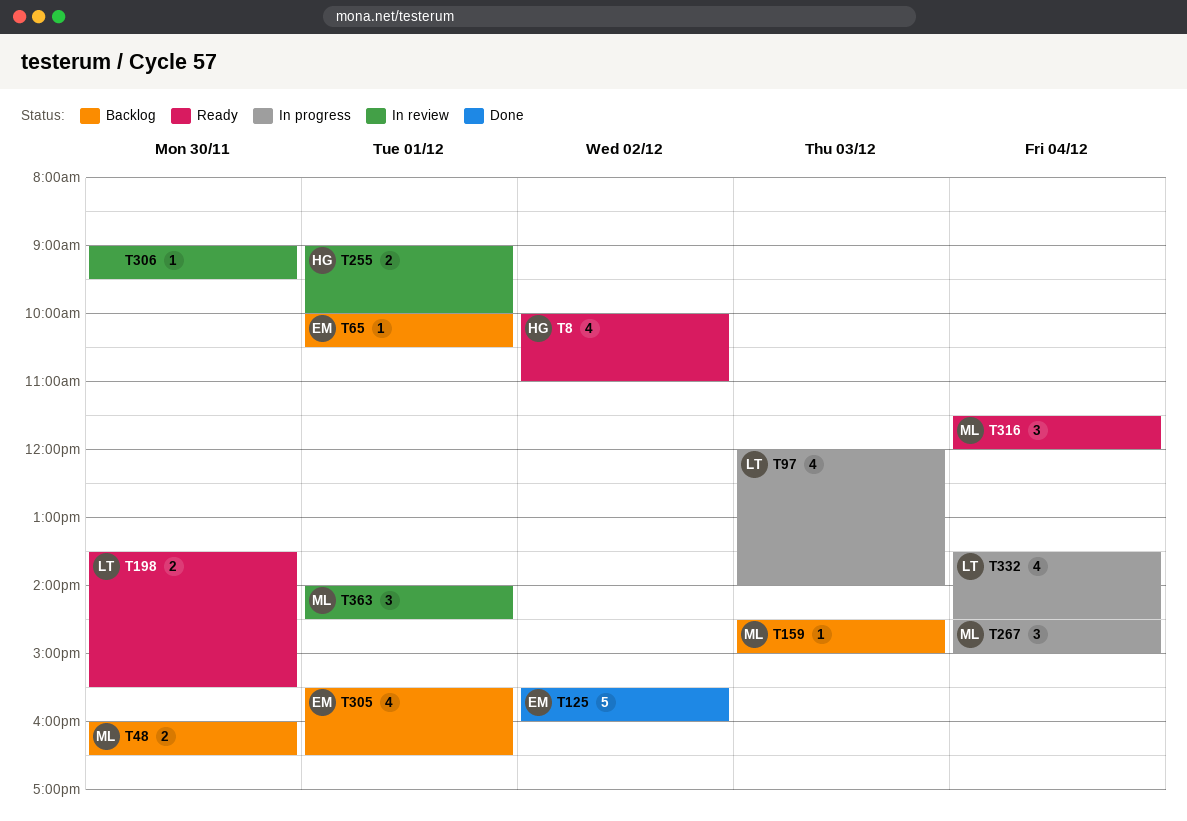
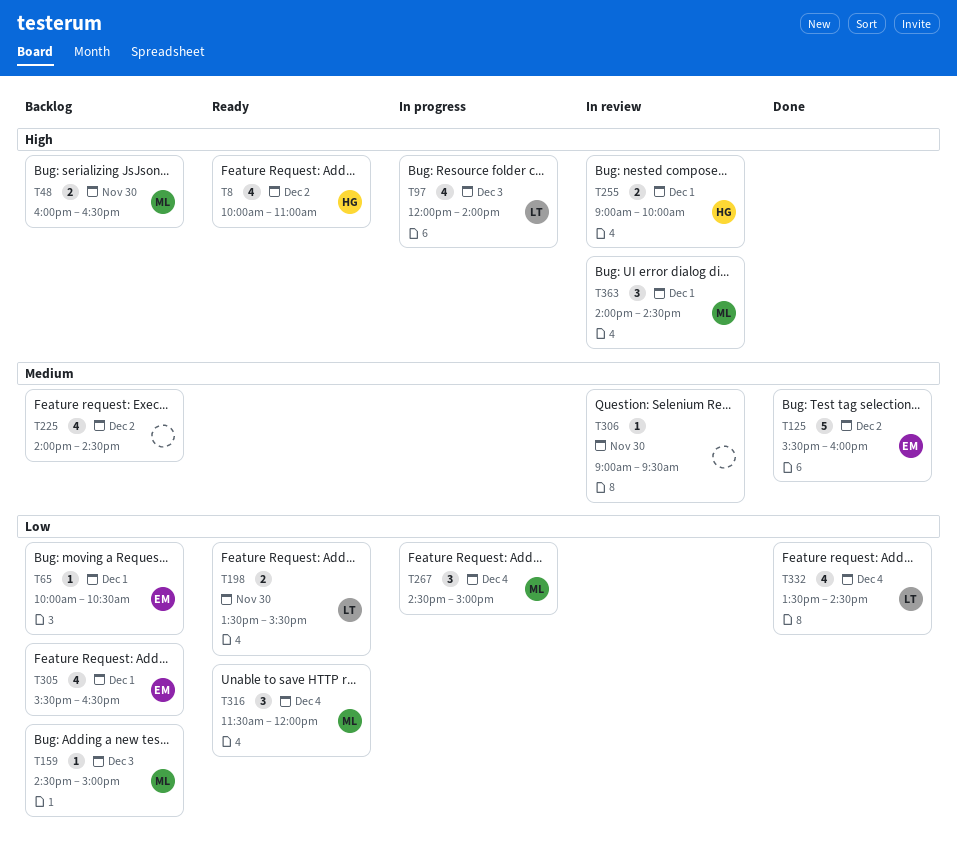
T225: none -> present
T332, status: In progress -> Done

